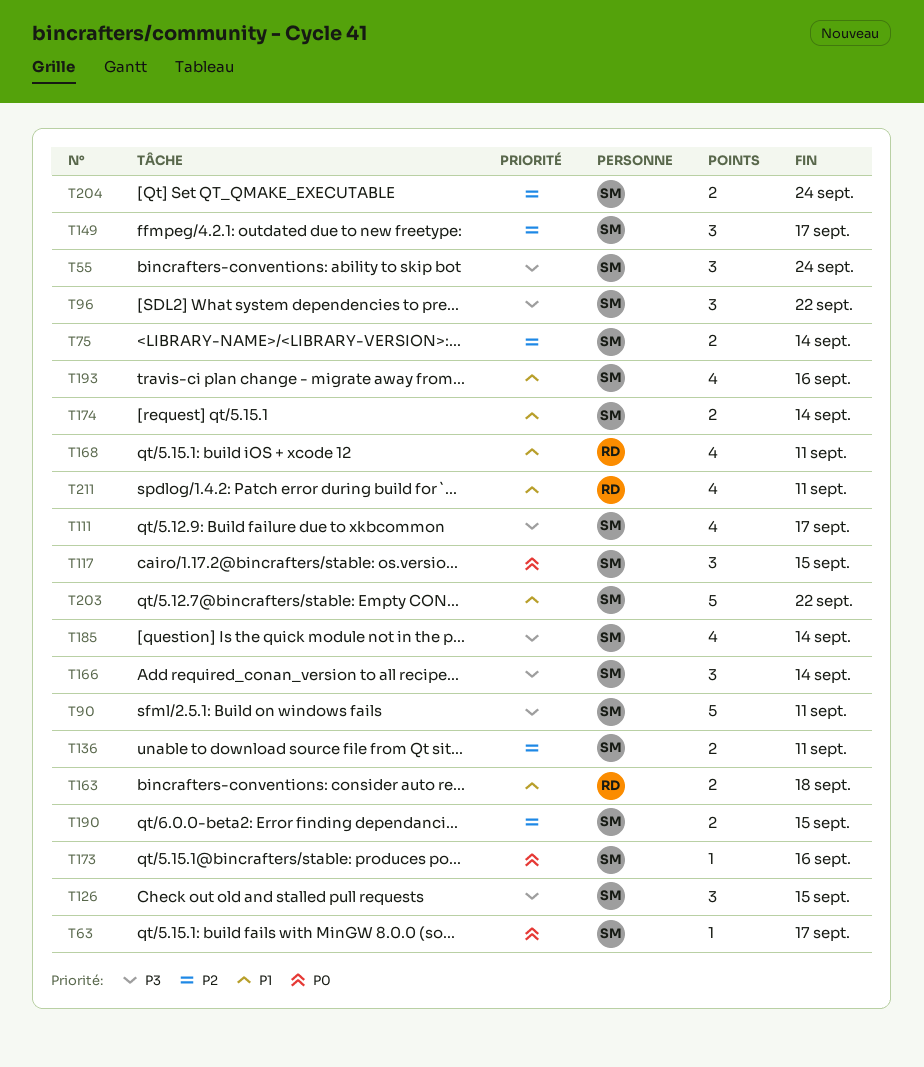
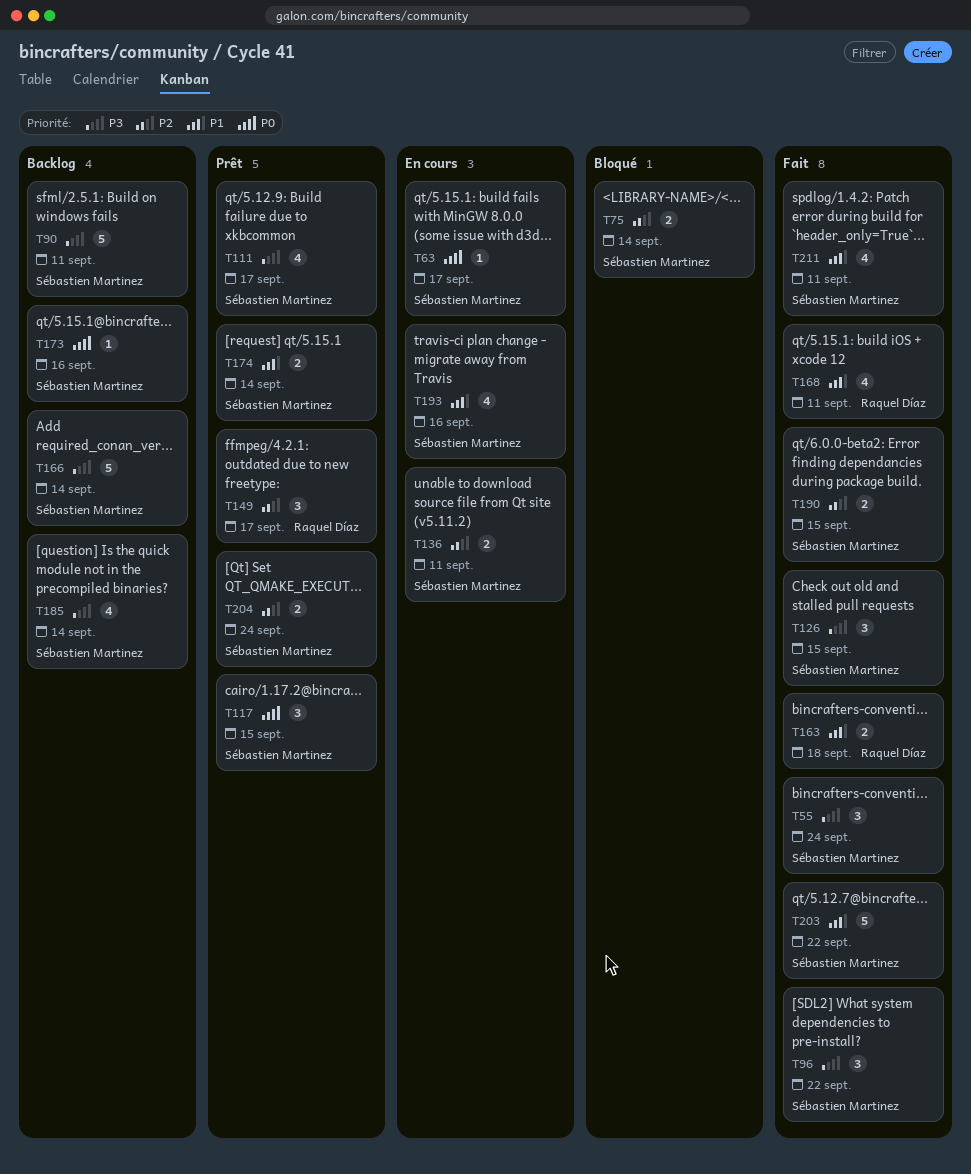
T149, owner: Sébastien Martinez -> Raquel Díaz
T166, estimate: 3 -> 5
T211, owner: Raquel Díaz -> Sébastien Martinez

